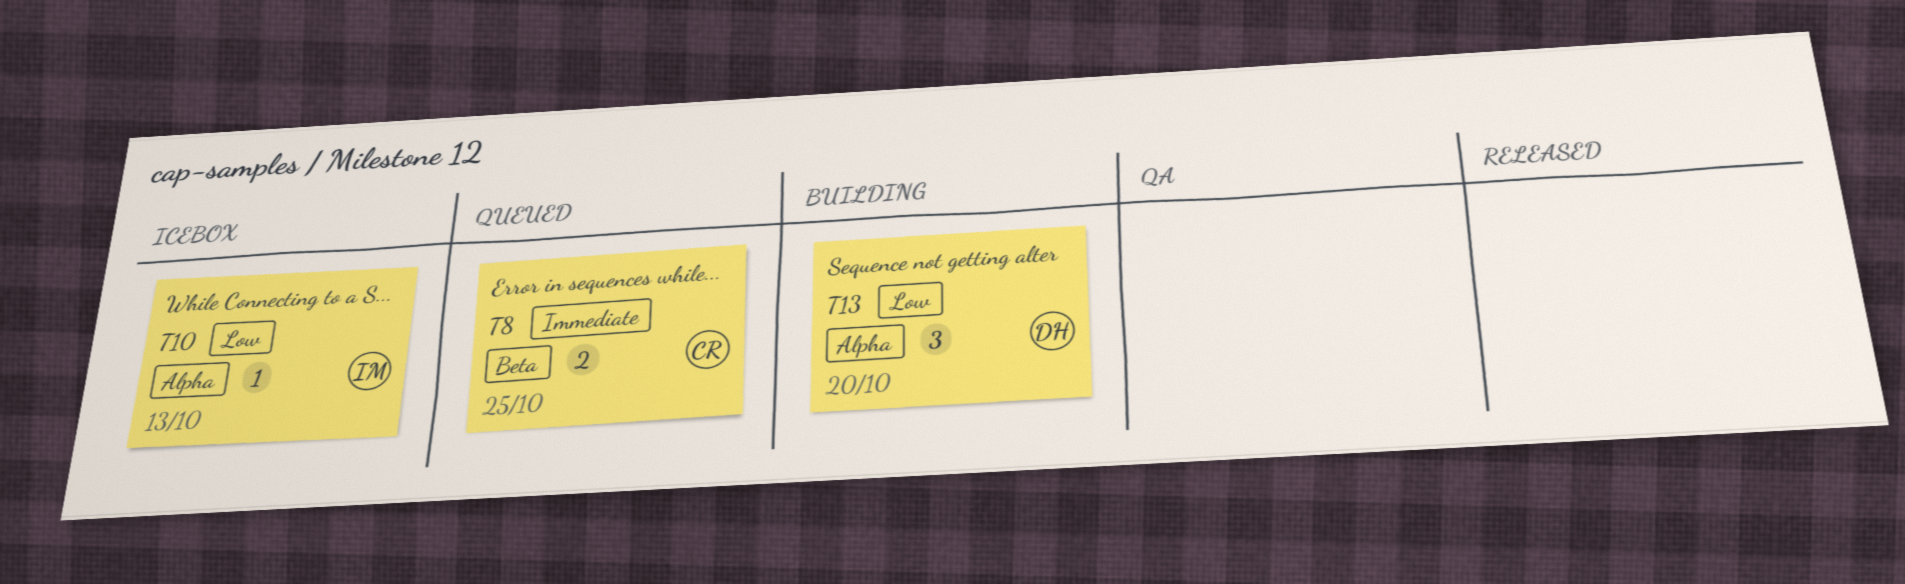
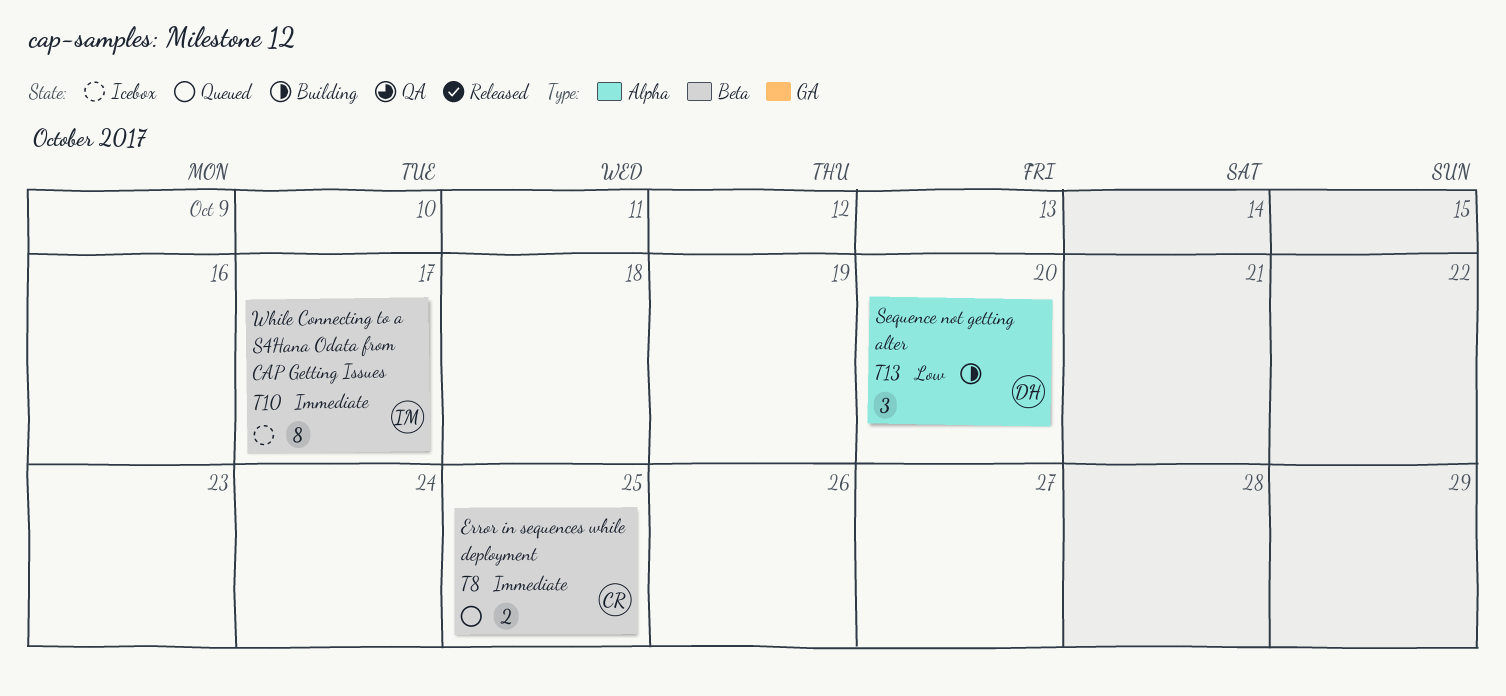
T10, priority: Low -> Immediate
T10, label: Alpha -> Beta
T10, estimate: 1 -> 8
T10, due: Oct 13 -> Oct 17

